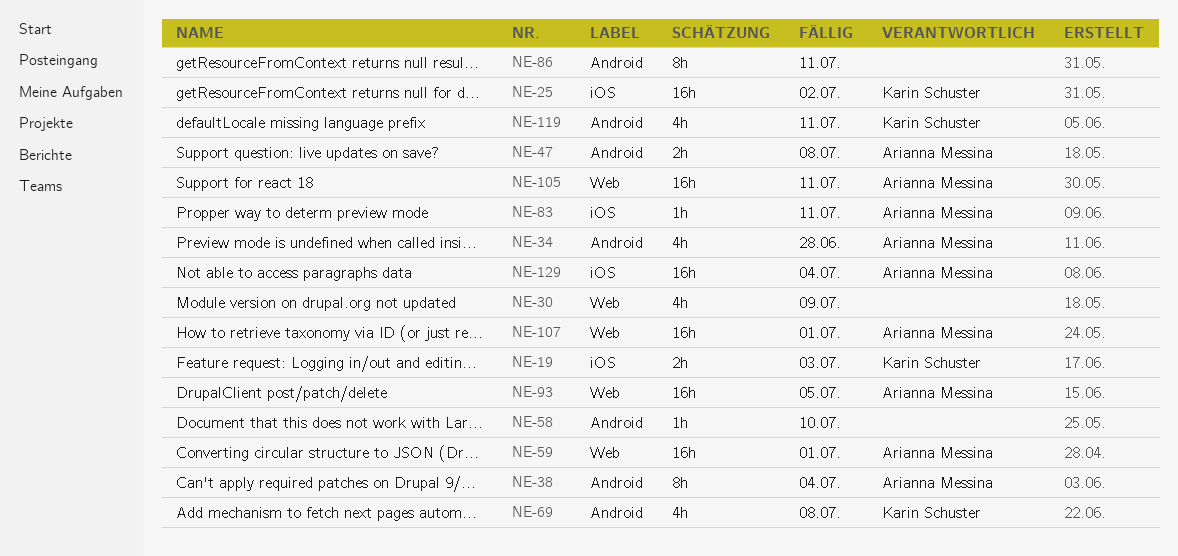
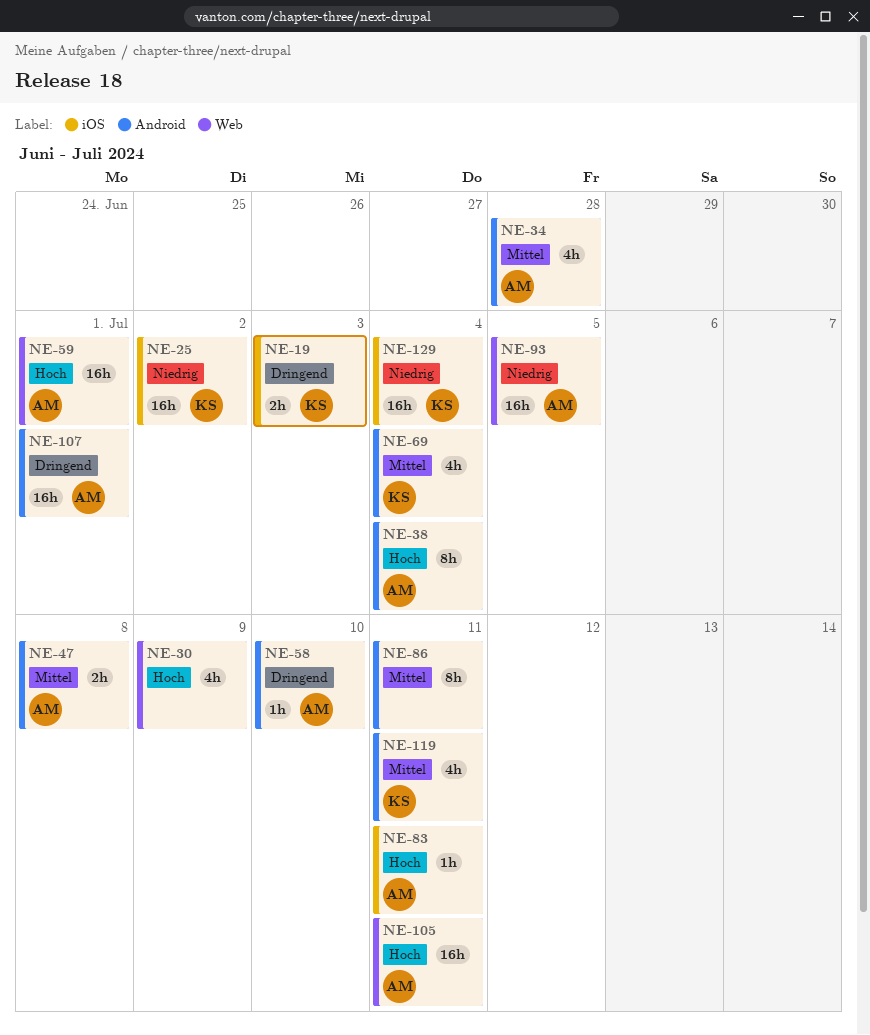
NE-58, owner: none -> Arianna Messina
NE-69, due: Jul 8 -> Jul 4
NE-107, label: Web -> Android
NE-129, owner: Arianna Messina -> Karin Schuster

